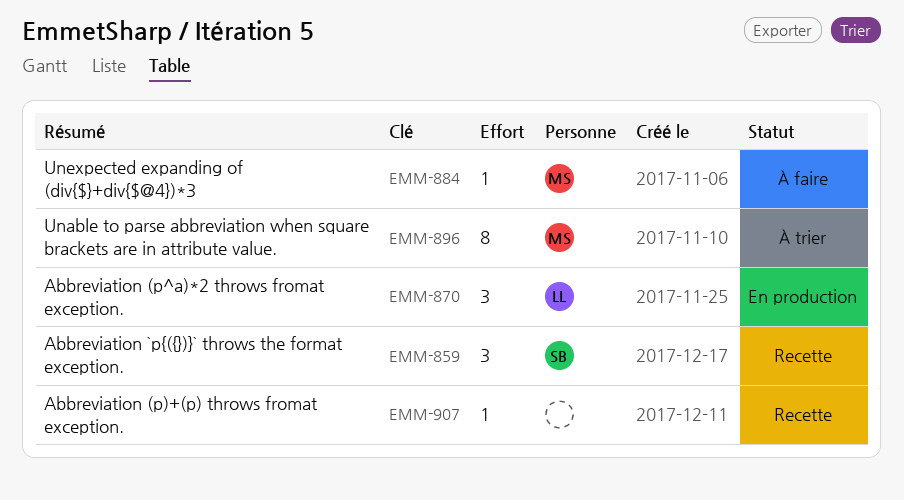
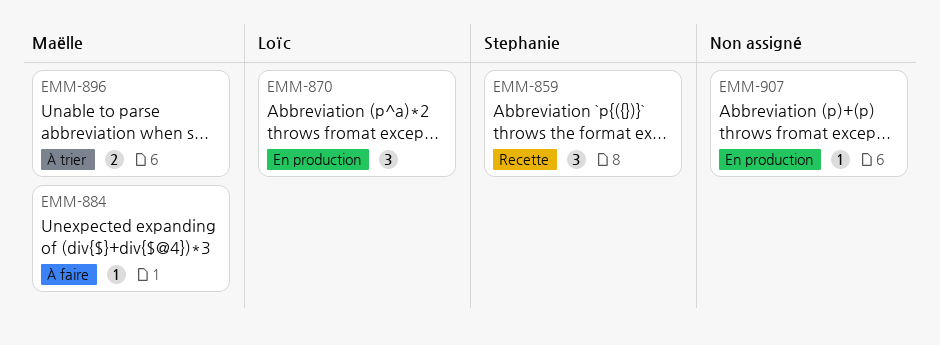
EMM-896, estimate: 8 -> 2
EMM-907, status: Recette -> En production

